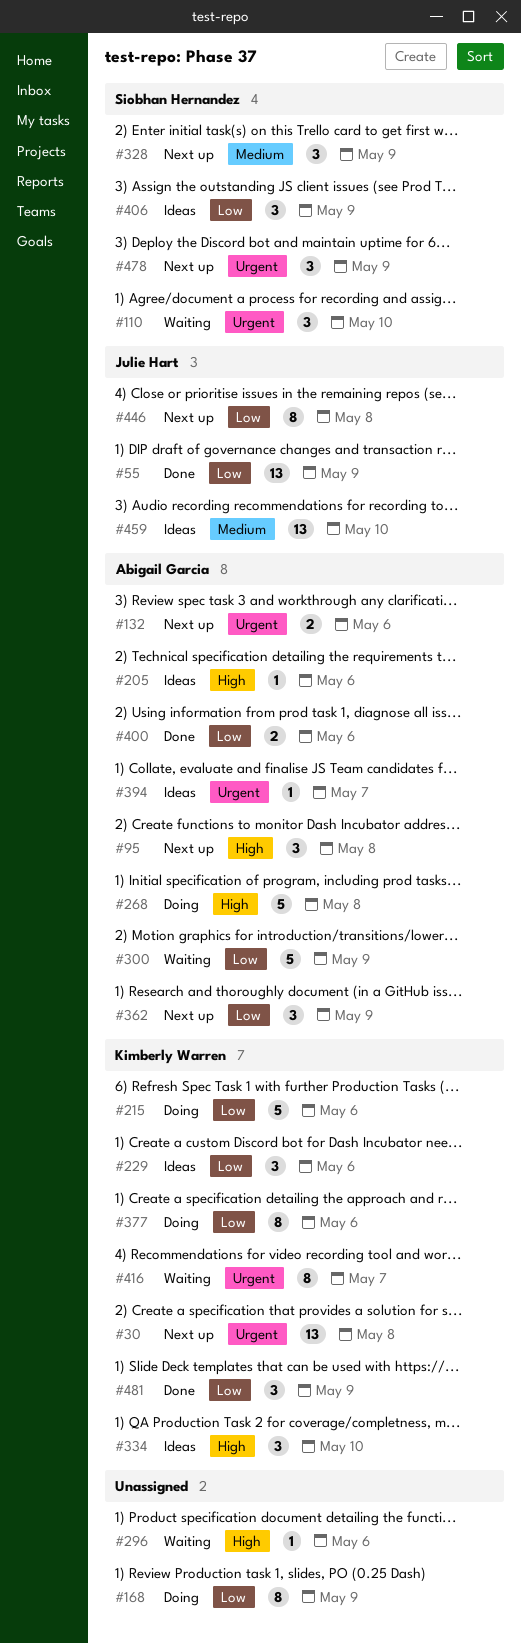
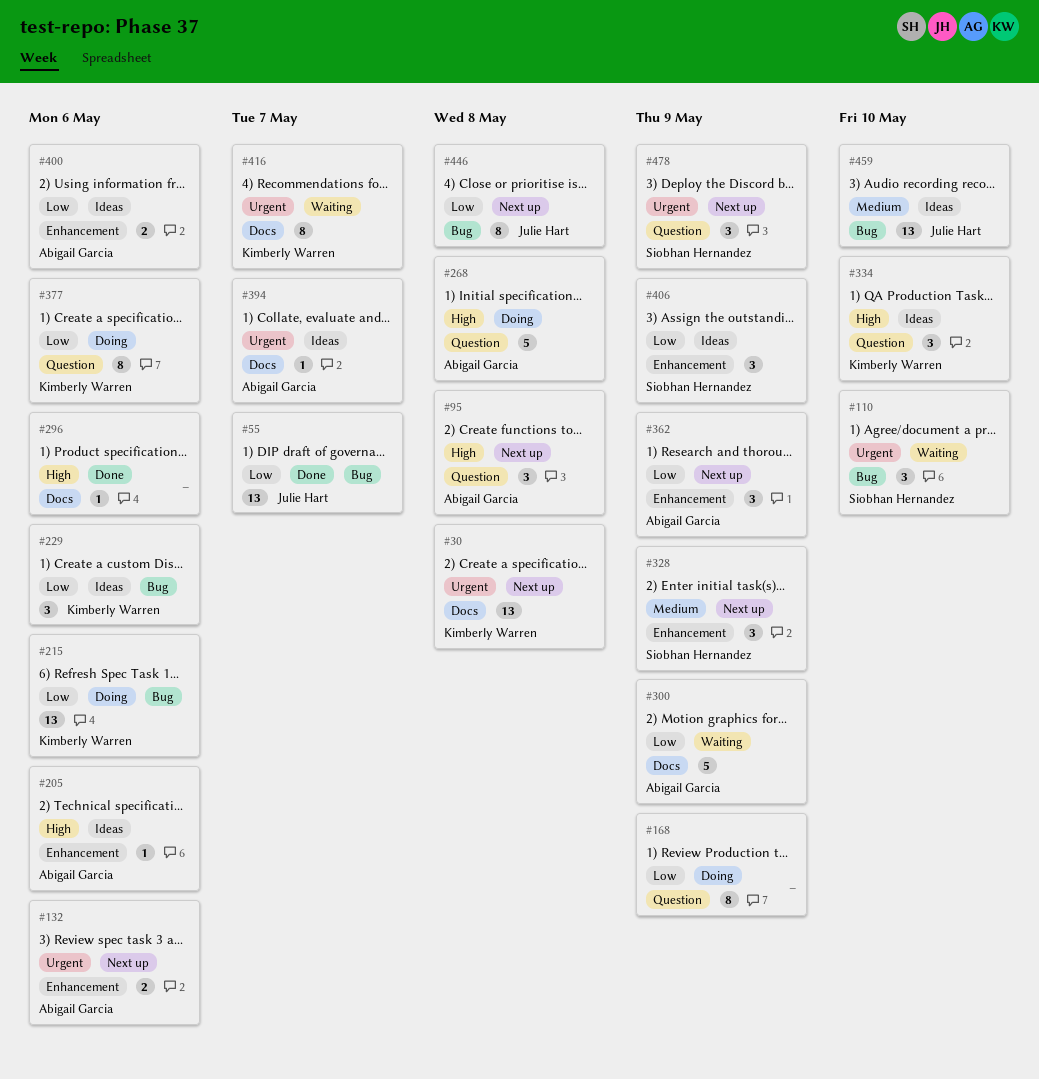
#55, due: May 9 -> May 7
#215, estimate: 5 -> 13
#296, status: Waiting -> Done
#400, status: Done -> Ideas
#481: present -> none

